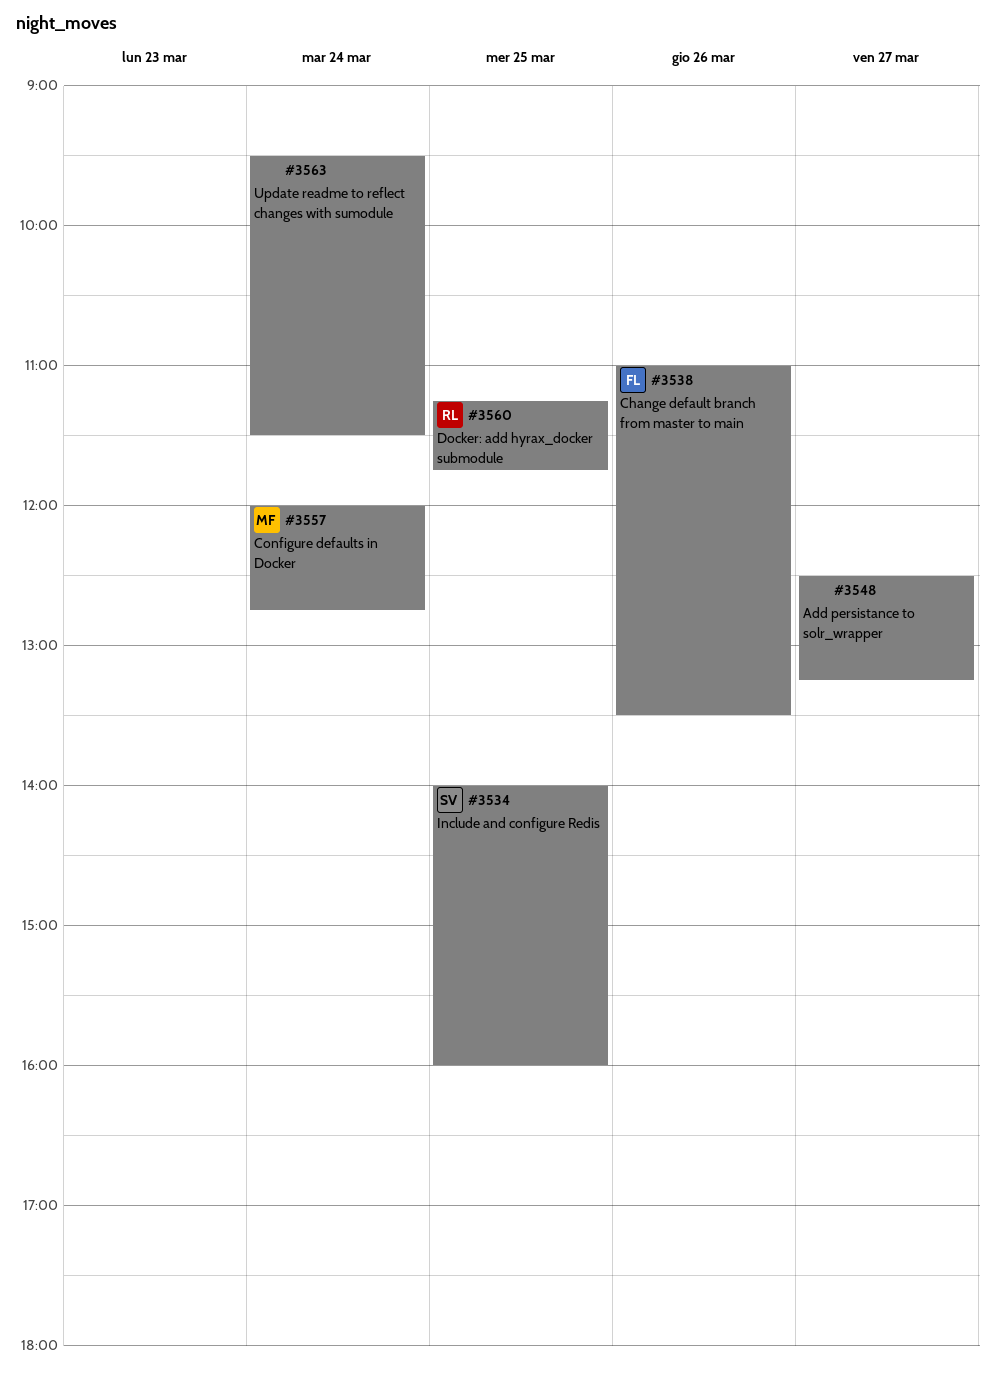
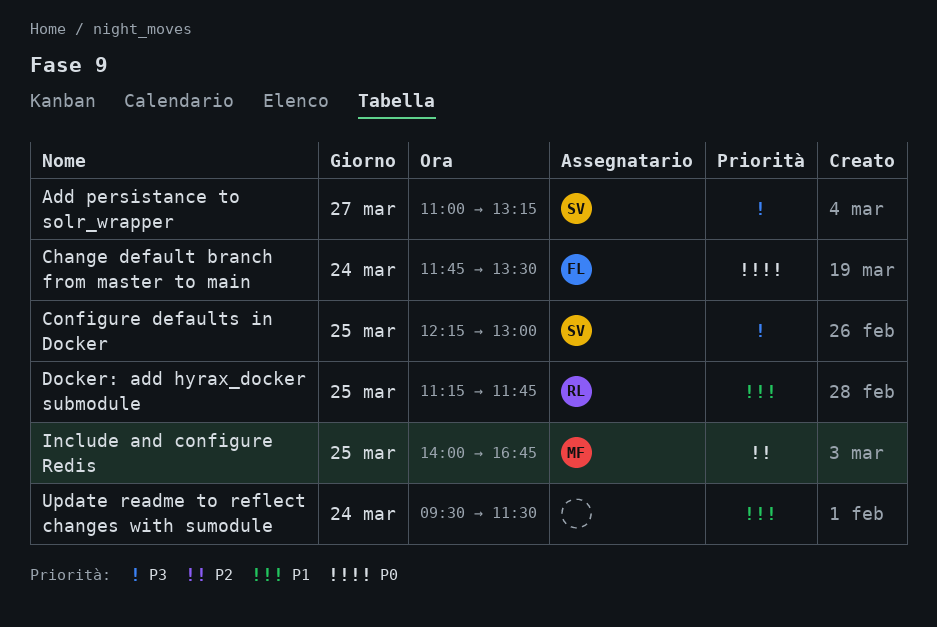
Add persistance to solr_wrapper, owner: none -> SV
Add persistance to solr_wrapper, begins: 12:30 -> 11:00
Change default branch from master to main, day: Mar 26 -> Mar 24
Change default branch from master to main, begins: 11:00 -> 11:45
Configure defaults in Docker, owner: MF -> SV
Configure defaults in Docker, day: Mar 24 -> Mar 25
Configure defaults in Docker, begins: 12:00 -> 12:15
Configure defaults in Docker, ends: 12:45 -> 13:00
Include and configure Redis, owner: SV -> MF
Include and configure Redis, ends: 16:00 -> 16:45

